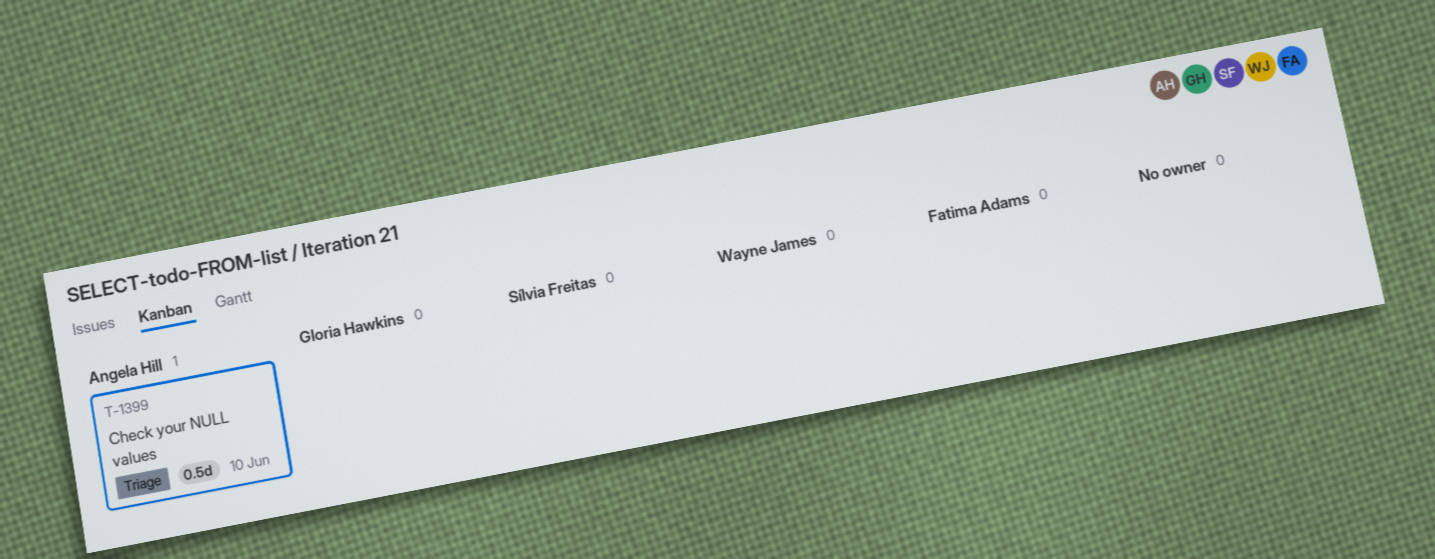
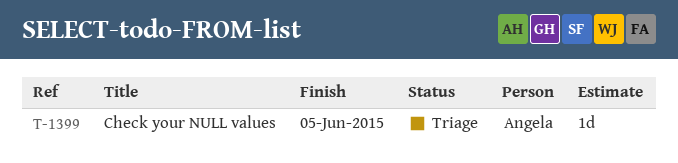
T-1399, estimate: 0.5d -> 1d
T-1399, due: Jun 10 -> Jun 5

